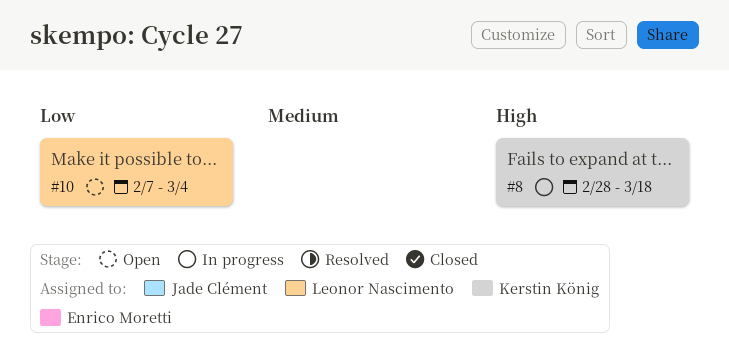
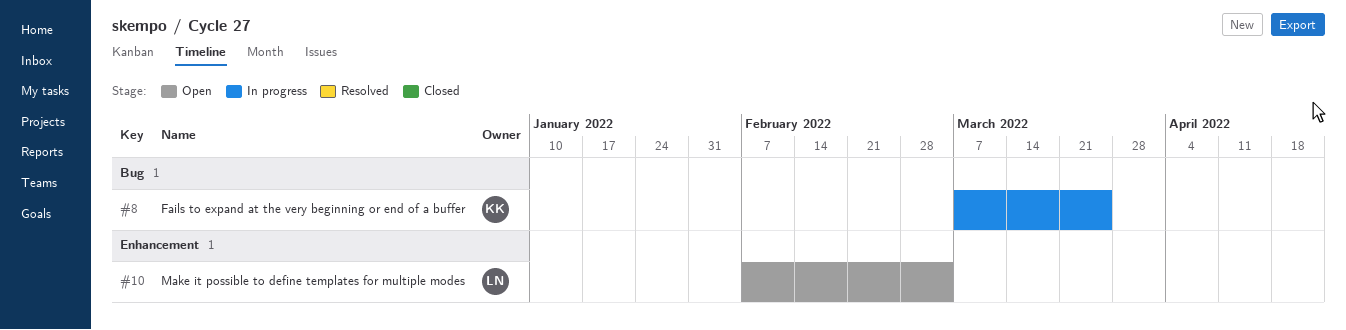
#8, start: Feb 28 -> Mar 7
#8, due: Mar 18 -> Mar 25

